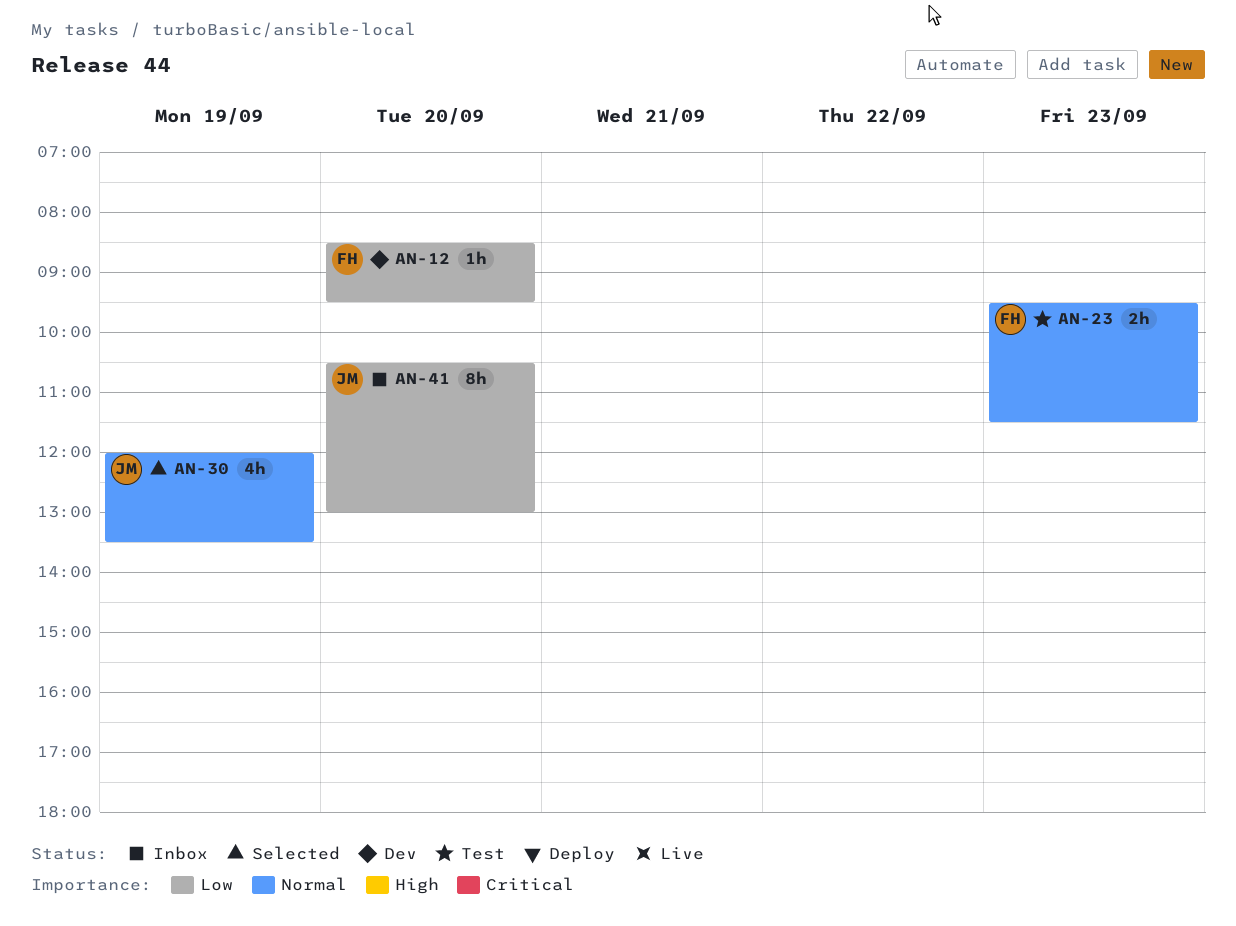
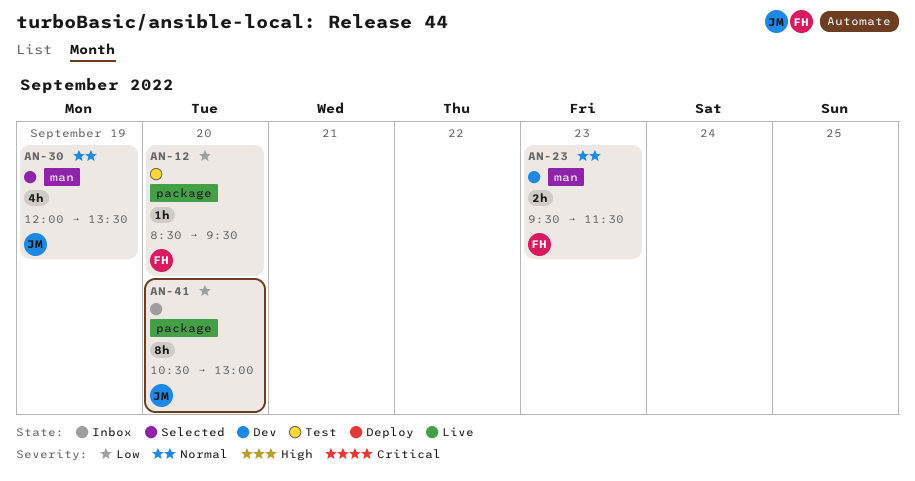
AN-12, status: Dev -> Test
AN-23, status: Test -> Dev

